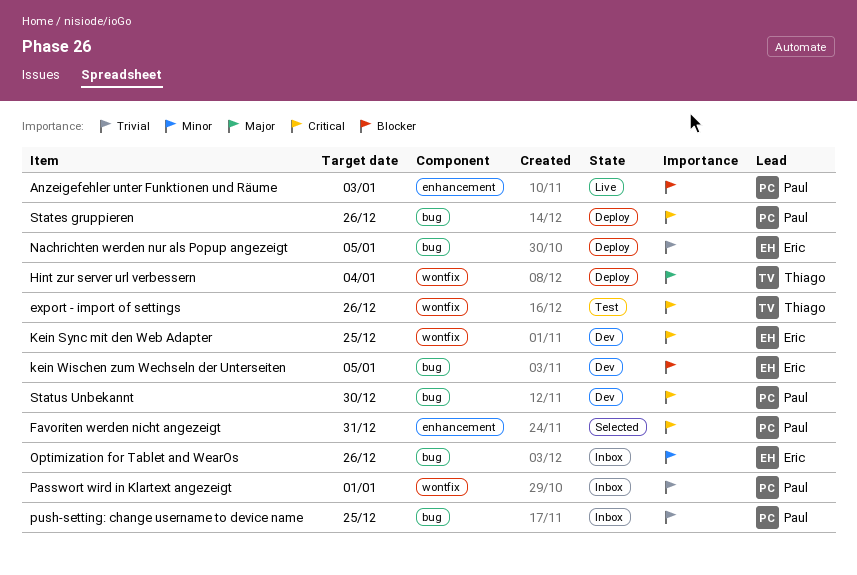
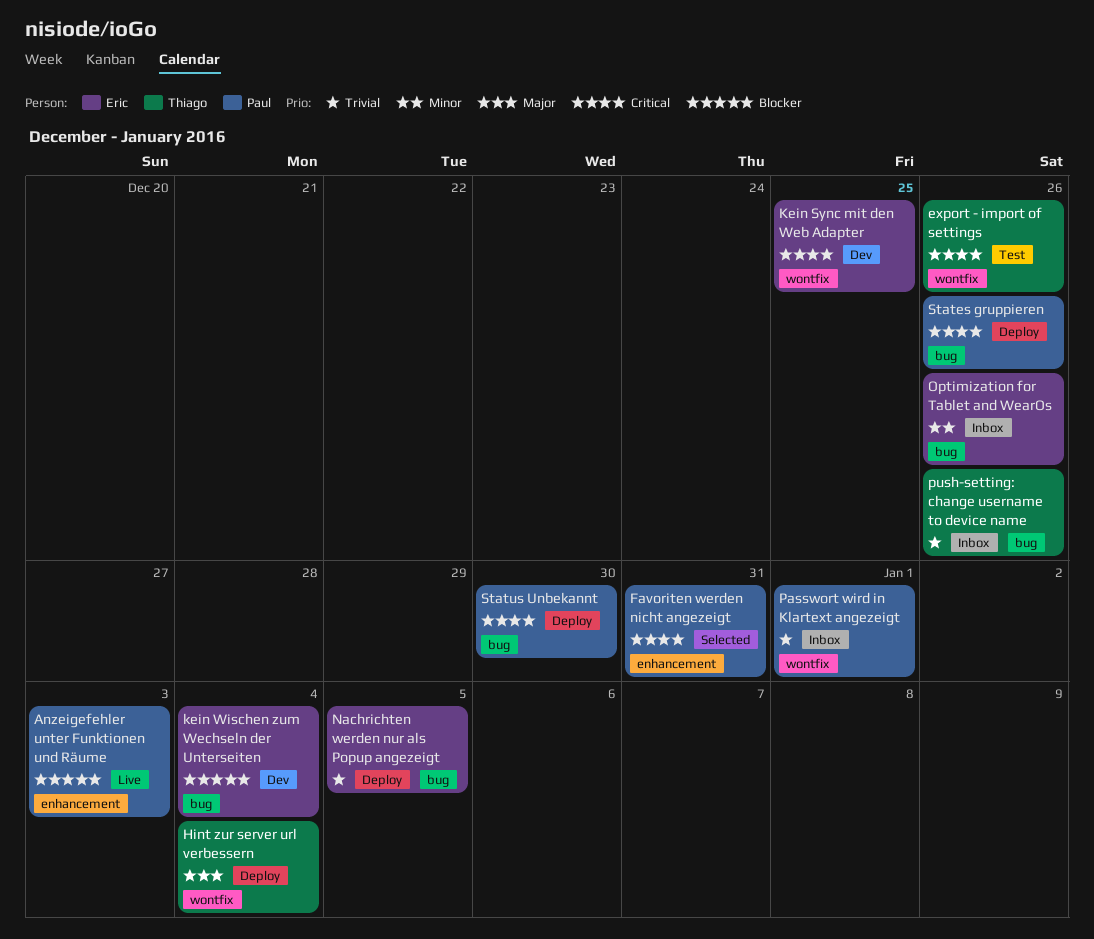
kein Wischen zum Wechseln der Unterseiten, due: Jan 5 -> Jan 4
push-setting: change username to device name, owner: Paul -> Thiago
push-setting: change username to device name, due: Dec 25 -> Dec 26
Status Unbekannt, status: Dev -> Deploy

